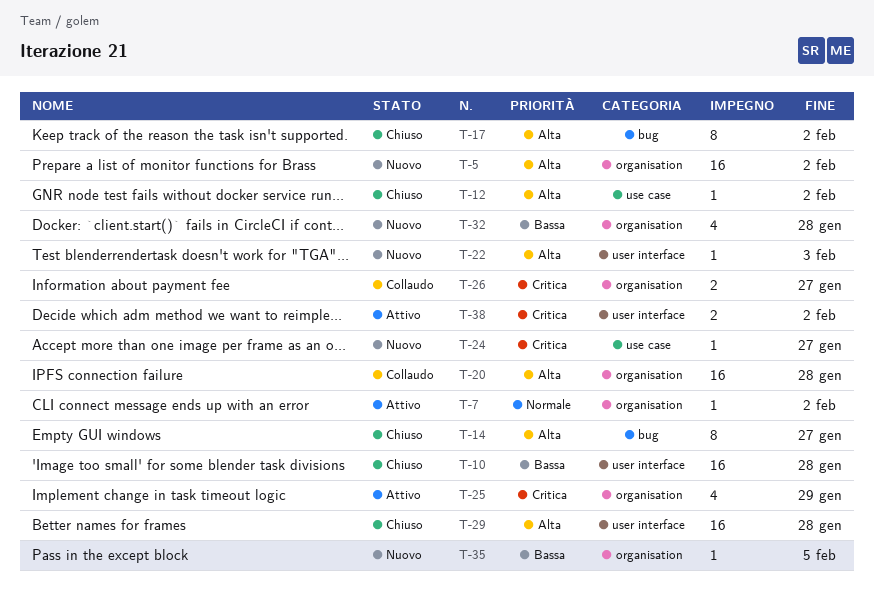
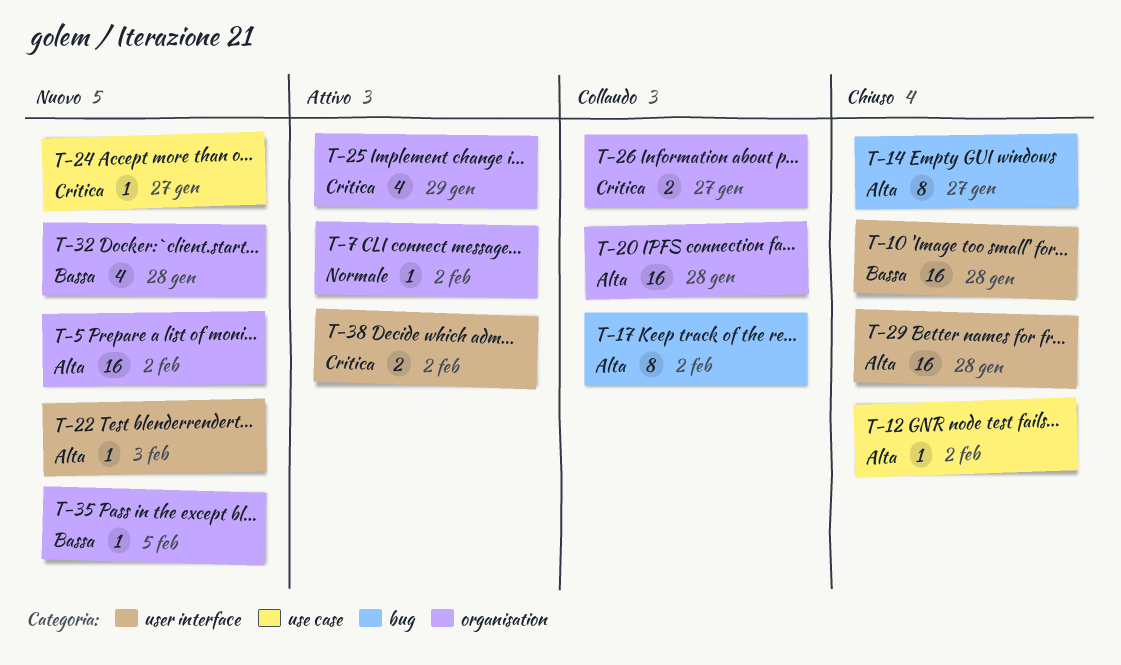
T-17, status: Chiuso -> Collaudo

